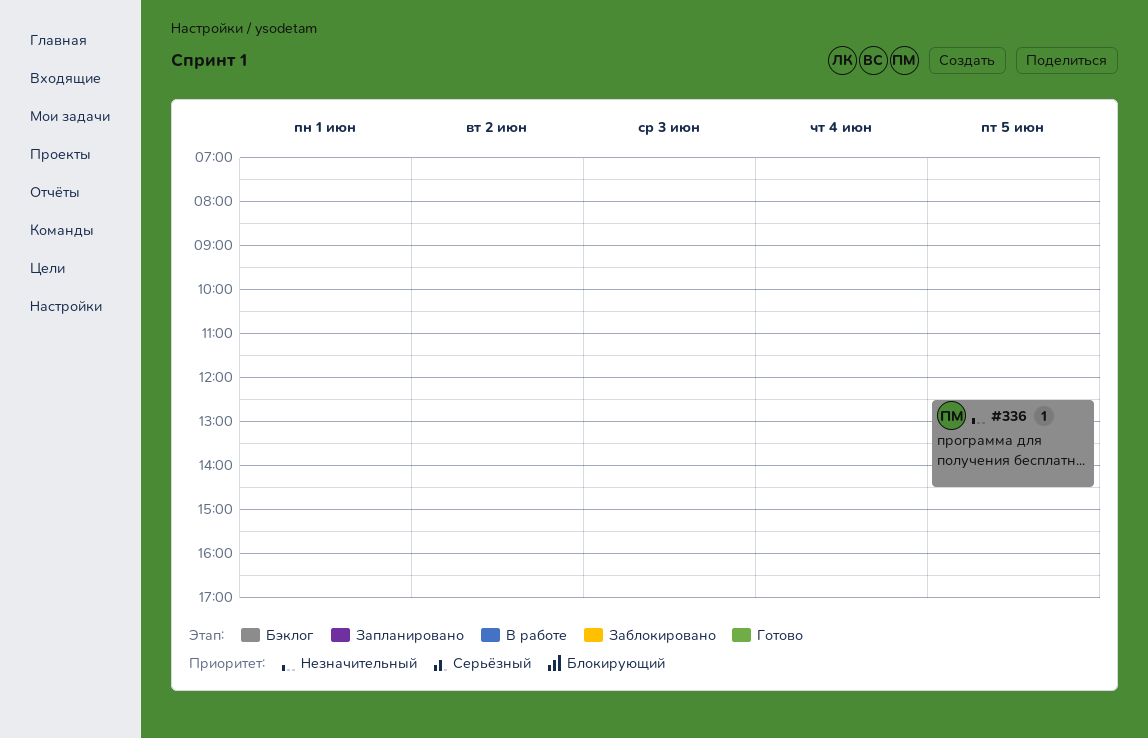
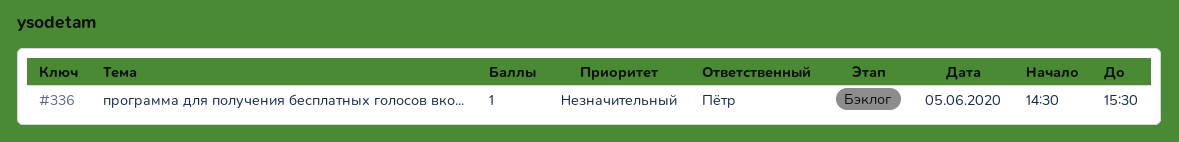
#336, begins: 12:30 -> 14:30
#336, ends: 14:30 -> 15:30

